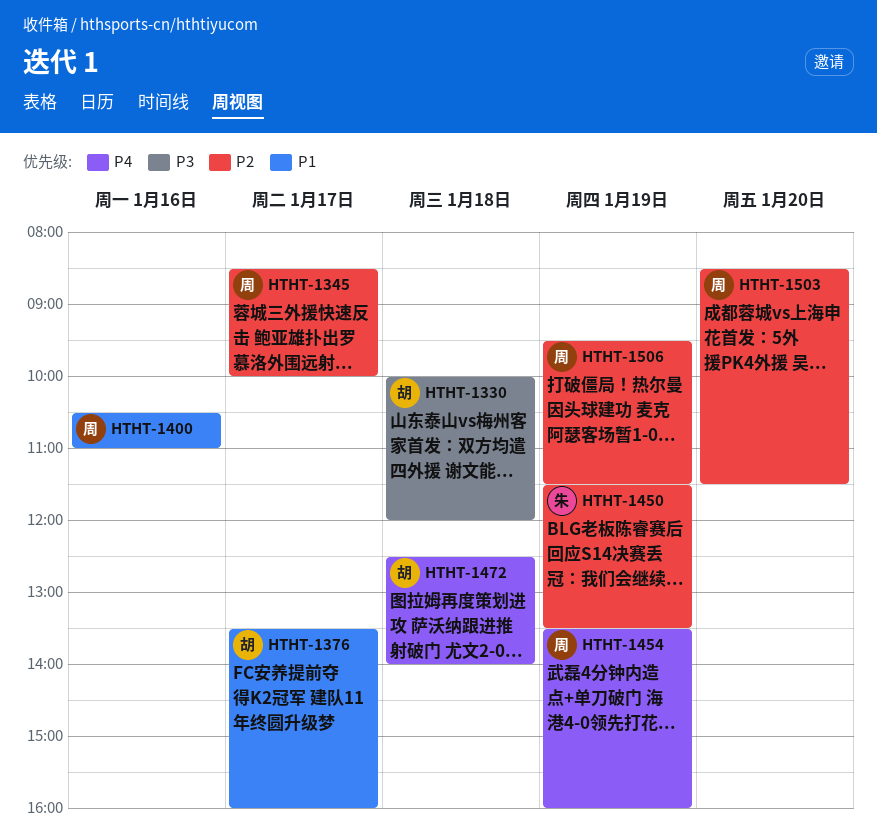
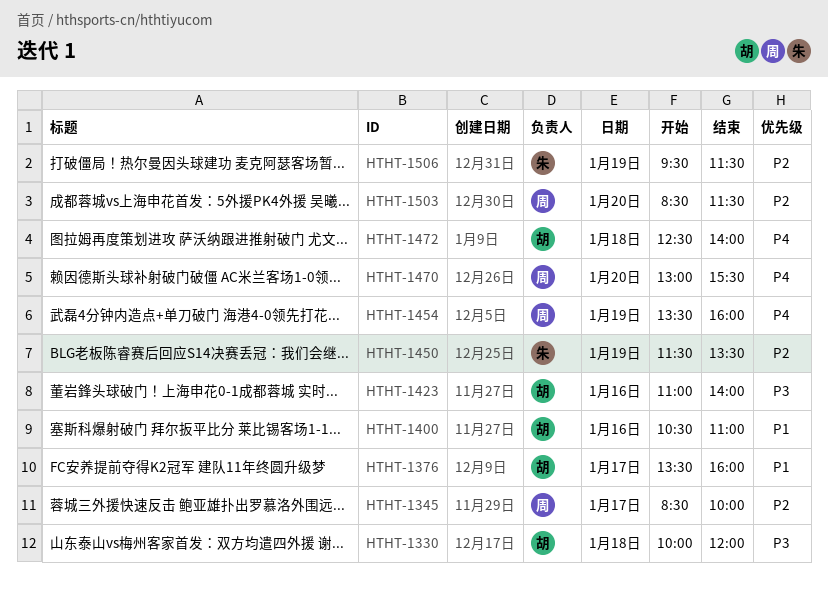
HTHT-1400, owner: 周 -> 胡
HTHT-1423: none -> present
HTHT-1470: none -> present
HTHT-1506, owner: 周 -> 朱

